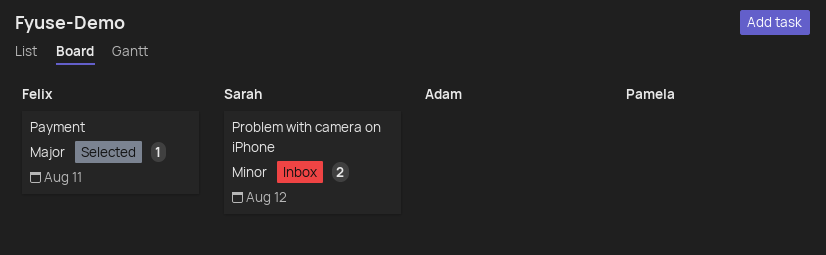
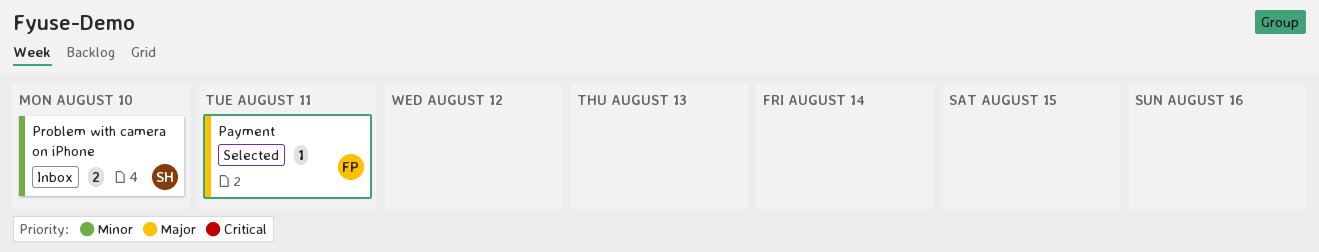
Problem with camera on iPhone, due: Aug 12 -> Aug 10

